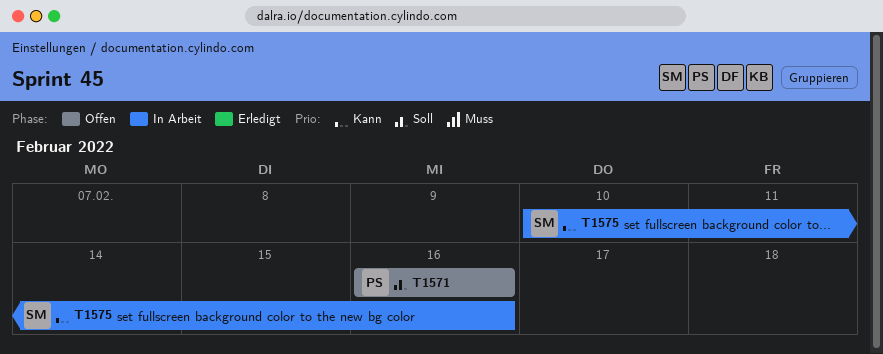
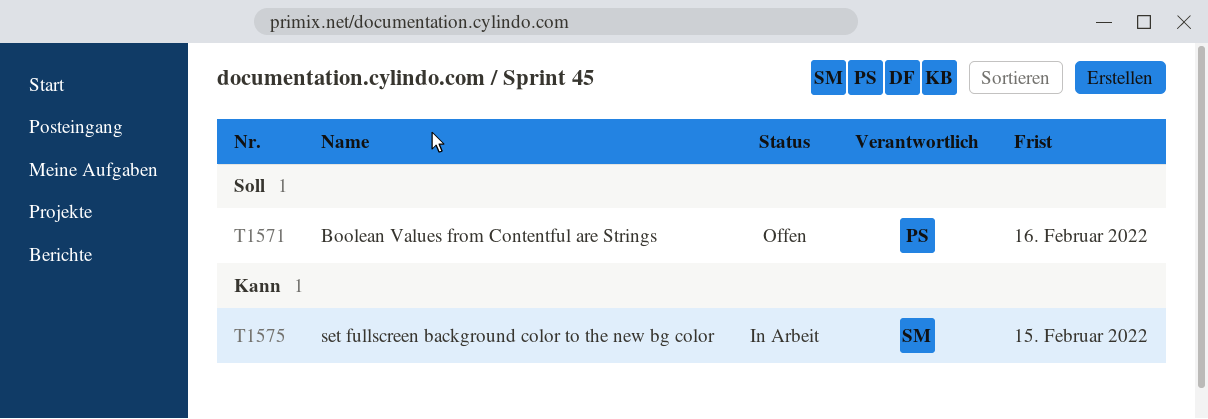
T1575, due: Feb 16 -> Feb 15

